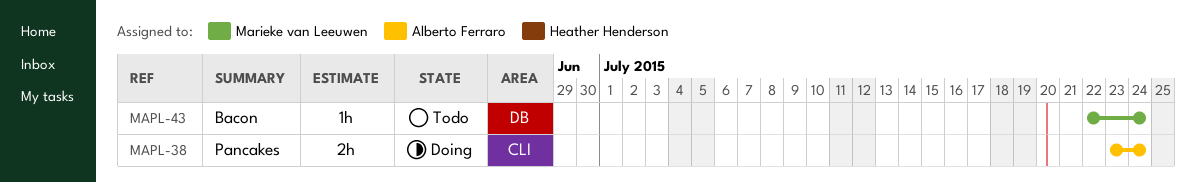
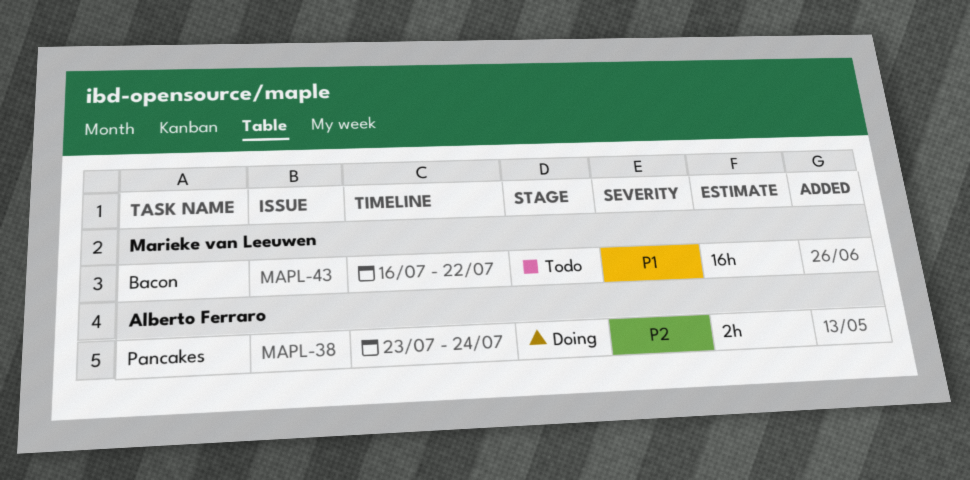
MAPL-43, estimate: 1h -> 16h
MAPL-43, start: Jul 22 -> Jul 16
MAPL-43, due: Jul 24 -> Jul 22

